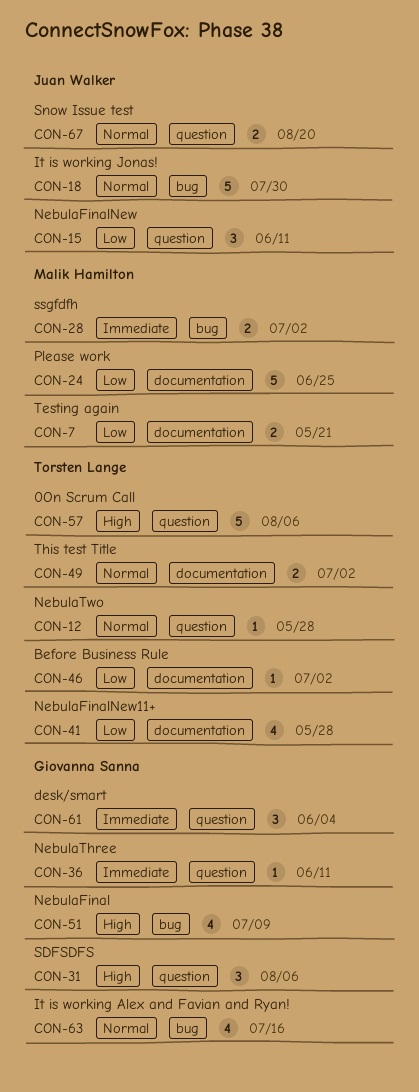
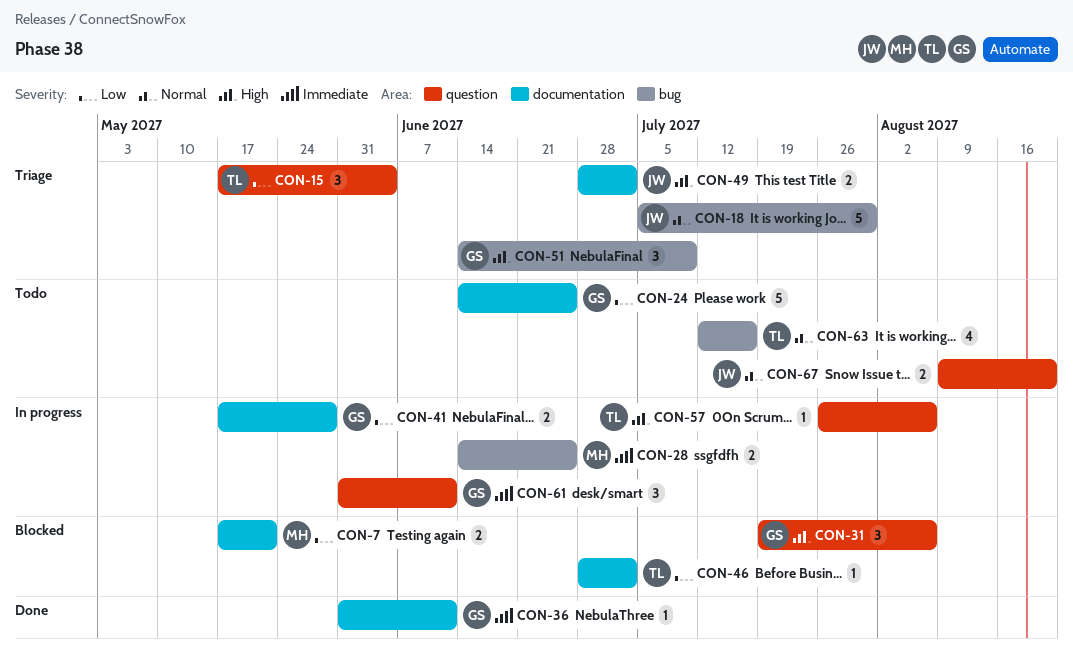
CON-12: present -> none
CON-15, owner: Juan Walker -> Torsten Lange
CON-15, due: Jun 11 -> Jun 4
CON-24, owner: Malik Hamilton -> Giovanna Sanna
CON-28, due: Jul 2 -> Jun 25
CON-36, label: question -> documentation
CON-41, owner: Torsten Lange -> Giovanna Sanna
CON-41, estimate: 4 -> 2
CON-49, owner: Torsten Lange -> Juan Walker
CON-49, priority: Normal -> High
CON-51, estimate: 4 -> 3
CON-57, estimate: 5 -> 1
CON-61, due: Jun 4 -> Jun 11
CON-63, owner: Giovanna Sanna -> Torsten Lange

